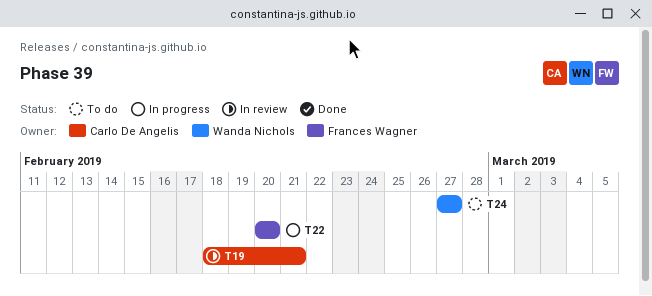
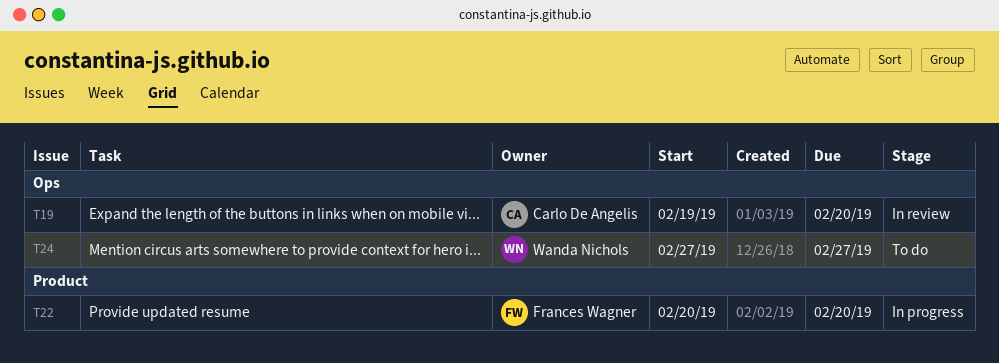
T19, start: Feb 18 -> Feb 19
T19, due: Feb 21 -> Feb 20

